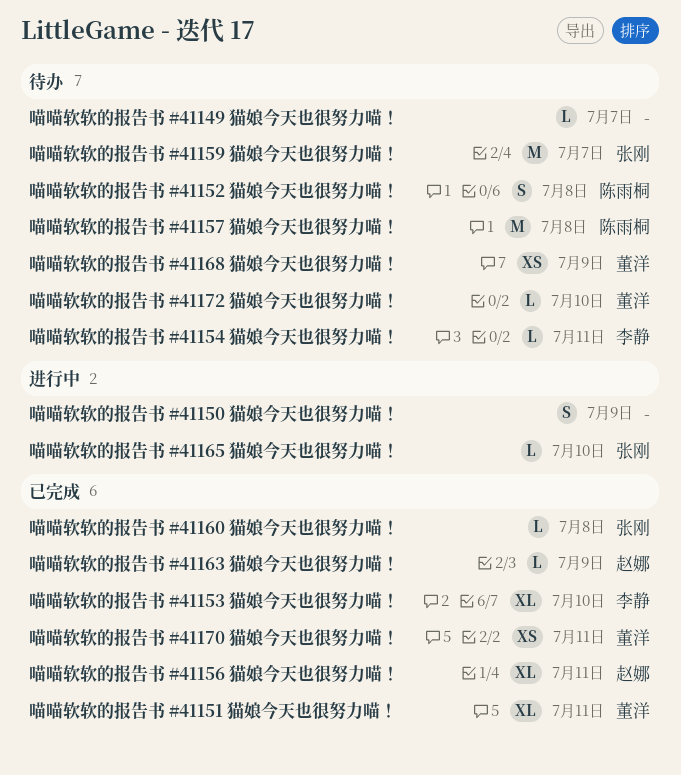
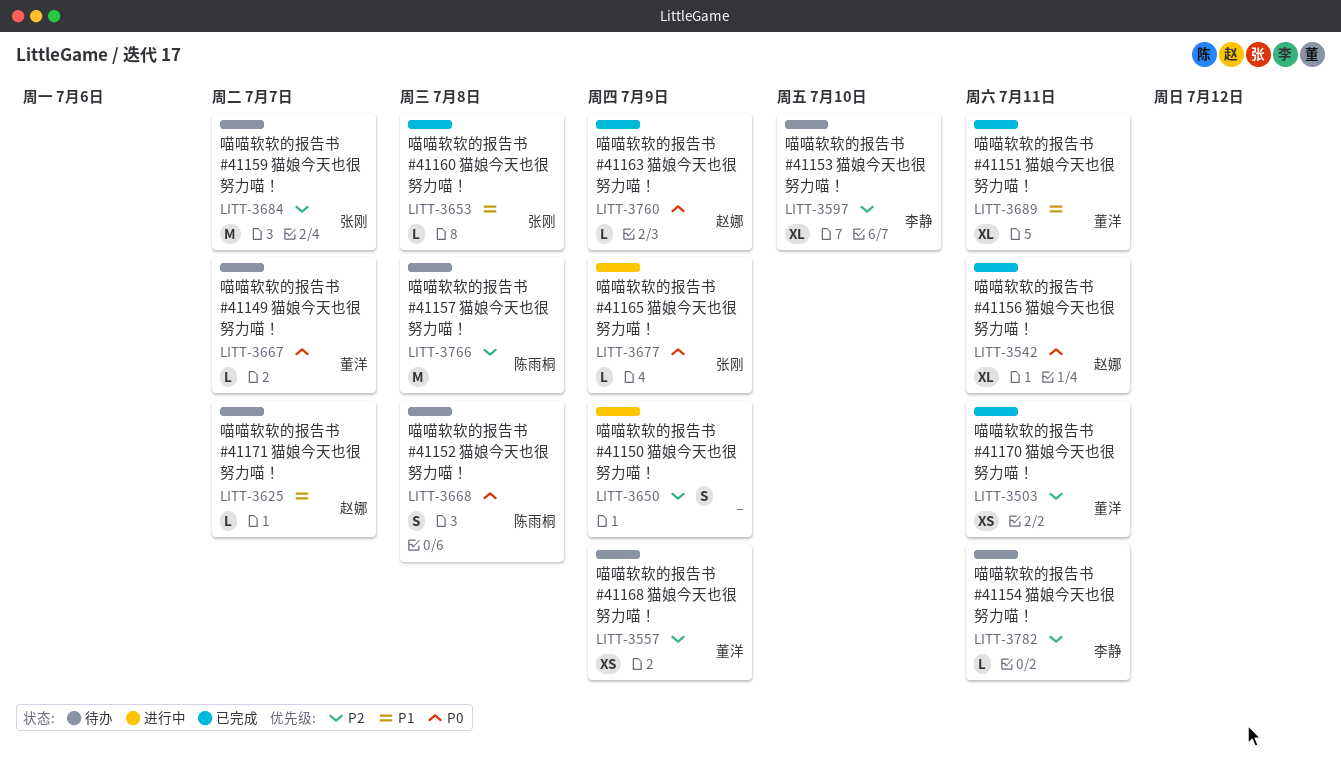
喵喵软软的报告书 #41149 猫娘今天也很努力喵！, owner: none -> 董洋
喵喵软软的报告书 #41153 猫娘今天也很努力喵！, status: 已完成 -> 待办
喵喵软软的报告书 #41165 猫娘今天也很努力喵！, due: Jul 10 -> Jul 9
喵喵软软的报告书 #41171 猫娘今天也很努力喵！: none -> present
喵喵软软的报告书 #41172 猫娘今天也很努力喵！: present -> none

